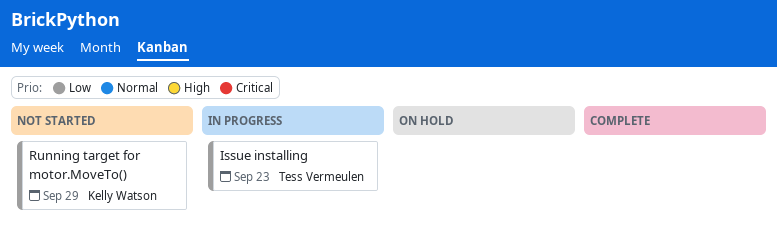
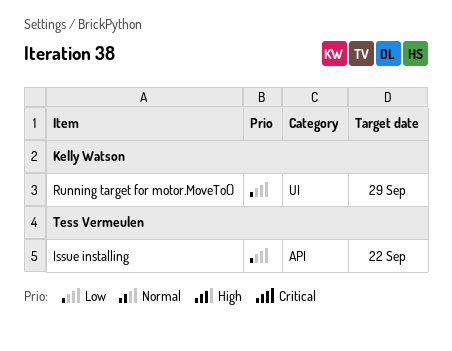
Issue installing, due: Sep 23 -> Sep 22

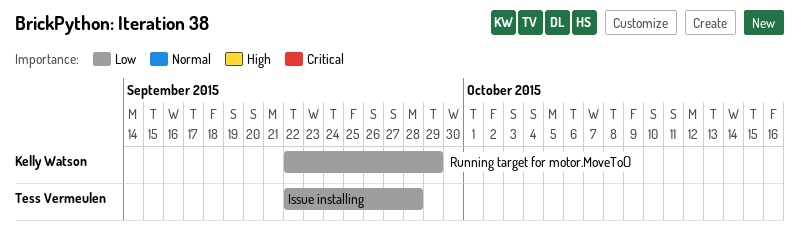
Issue installing, due: Sep 22 -> Sep 28

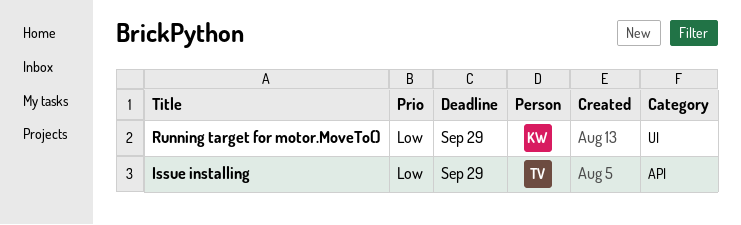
Issue installing, due: Sep 28 -> Sep 29

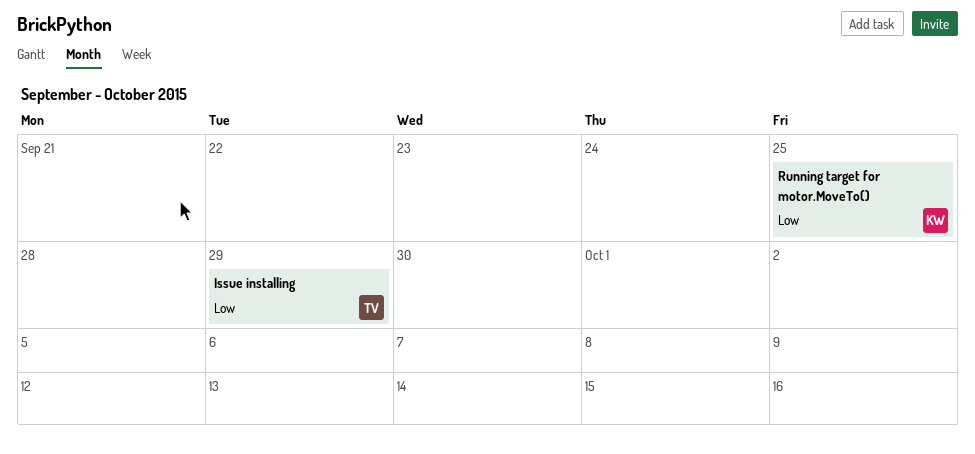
Running target for motor.MoveTo(), due: Sep 29 -> Sep 25

